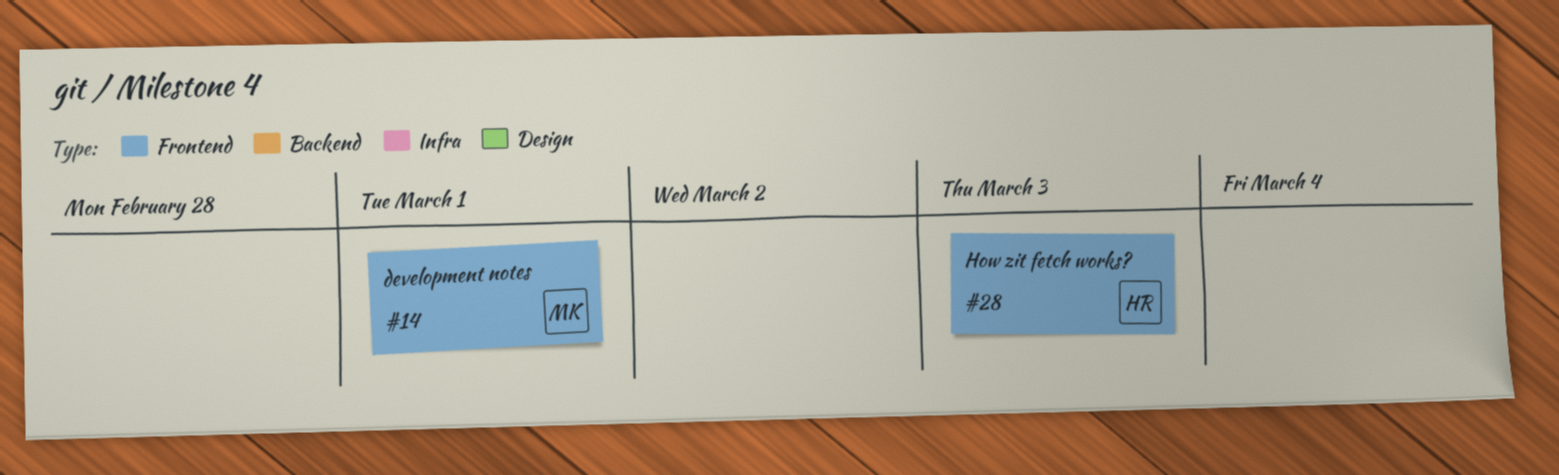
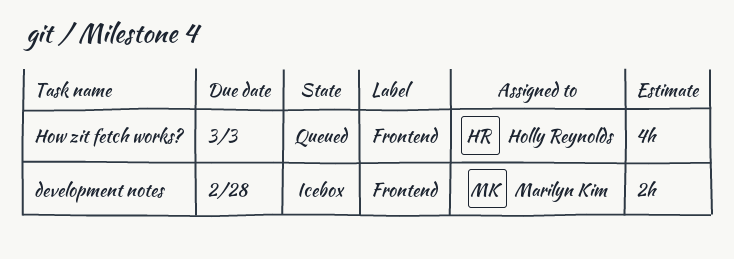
development notes, due: Mar 1 -> Feb 28

